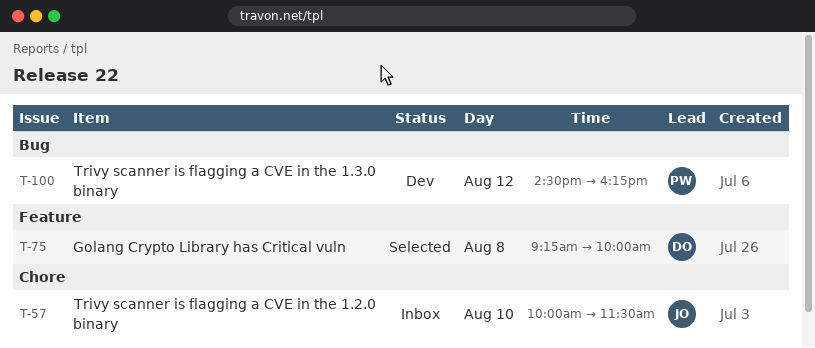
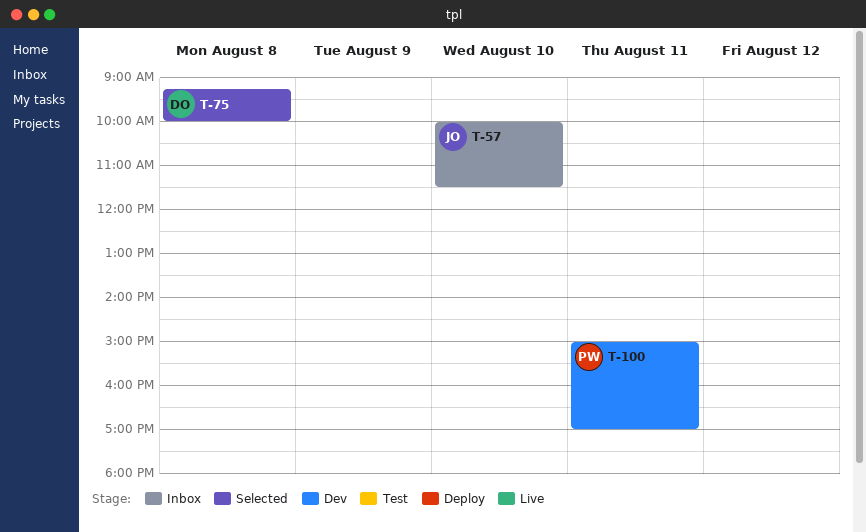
T-100, day: Aug 12 -> Aug 11
T-100, begins: 14:30 -> 15:00
T-100, ends: 16:15 -> 17:00

